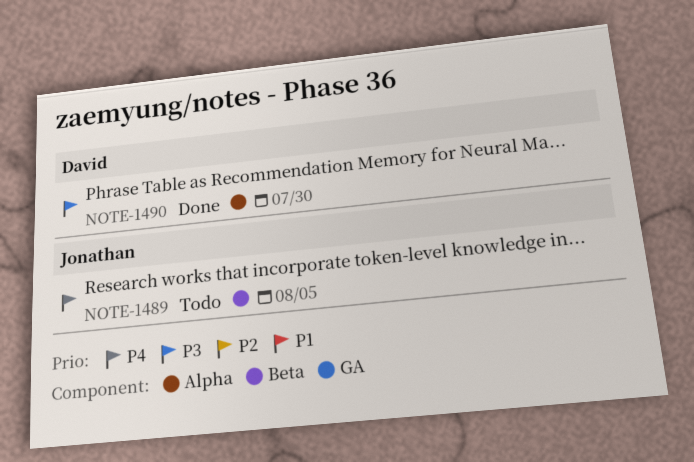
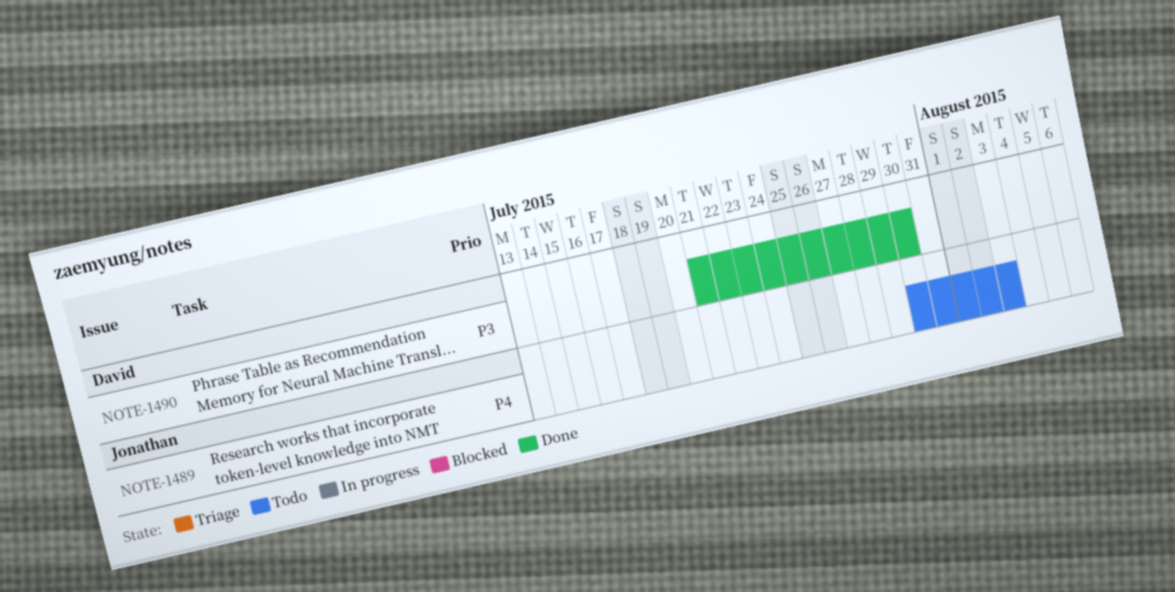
NOTE-1489, due: Aug 5 -> Aug 3

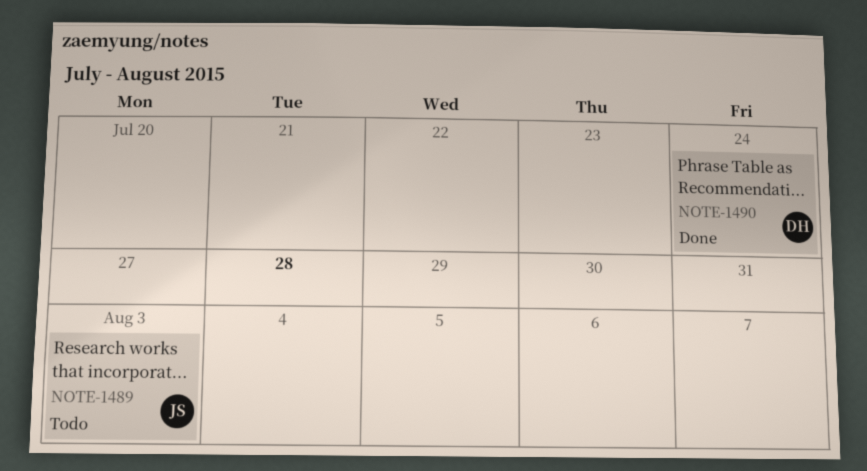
NOTE-1490, due: Jul 30 -> Jul 24

